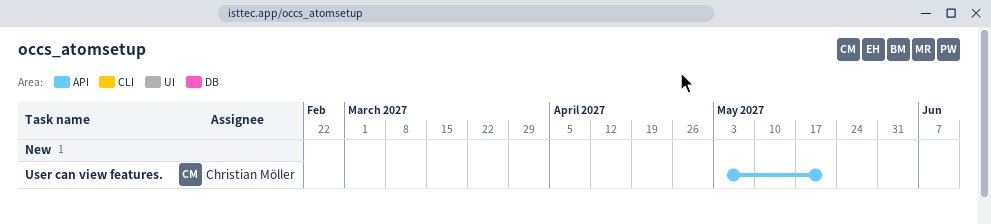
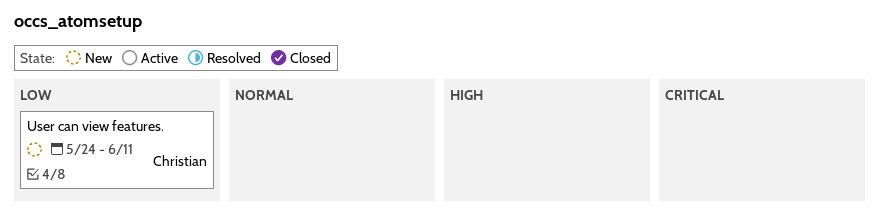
User can view features., start: May 3 -> May 24
User can view features., due: May 21 -> Jun 11

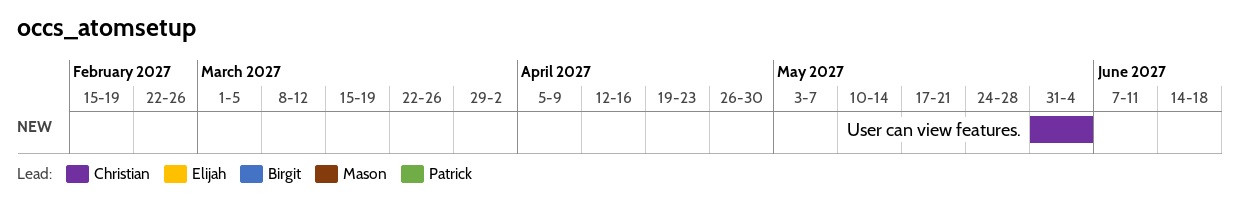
User can view features., start: May 24 -> May 31
User can view features., due: Jun 11 -> Jun 4

